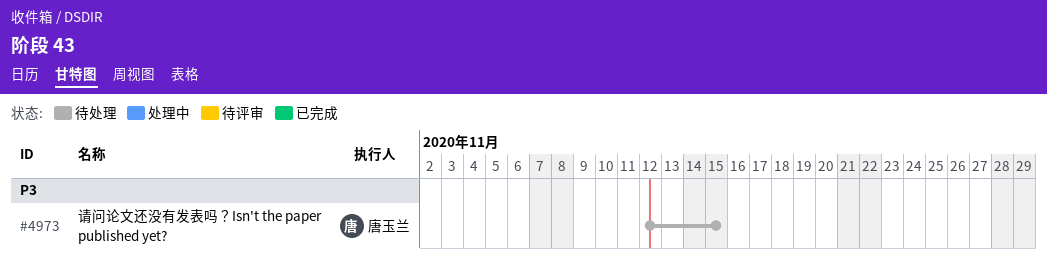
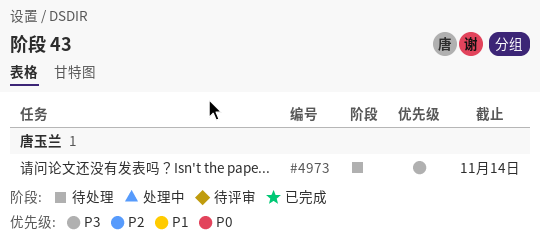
#4973, due: Nov 15 -> Nov 14

